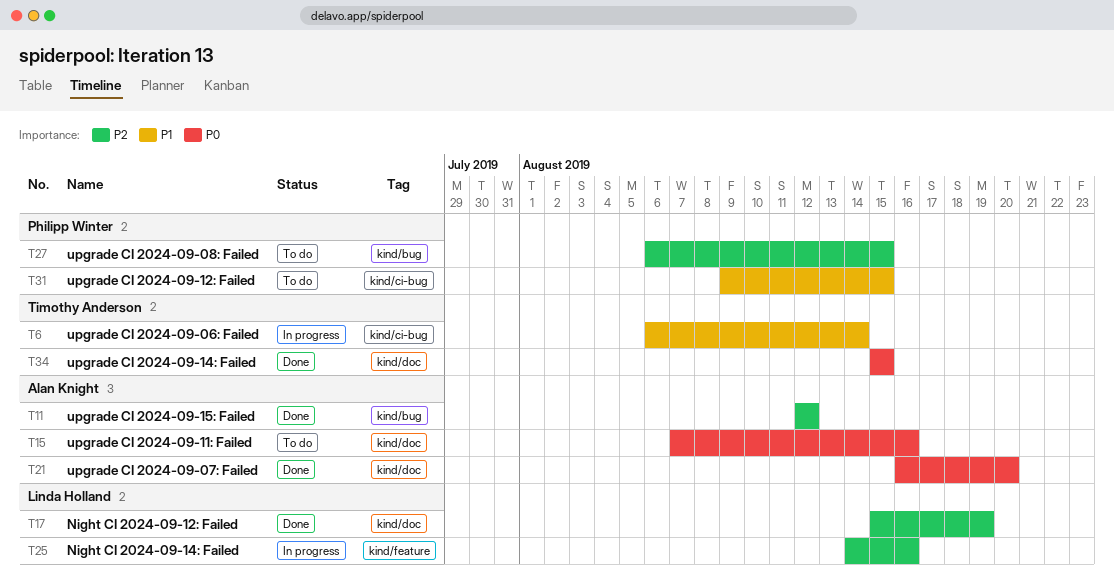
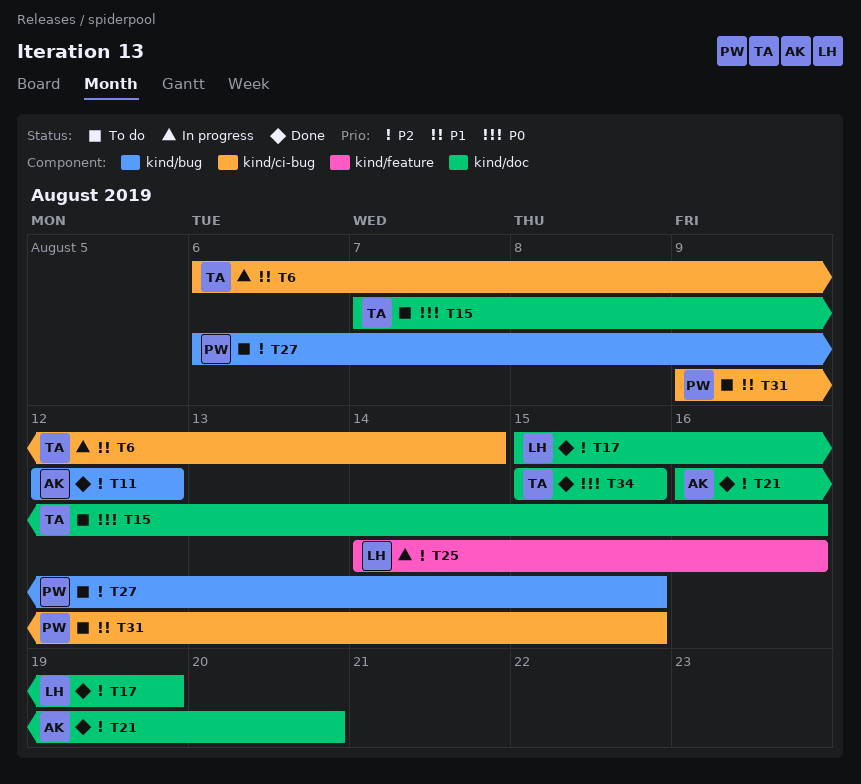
T15, owner: Alan Knight -> Timothy Anderson
T21, priority: P0 -> P2

